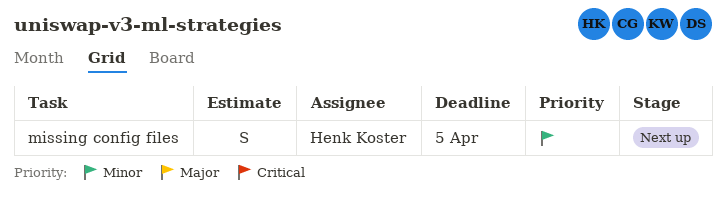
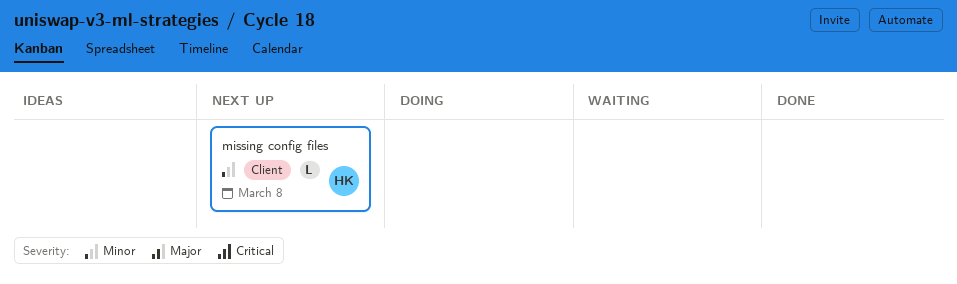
missing config files, estimate: S -> L
missing config files, due: Apr 5 -> Mar 8

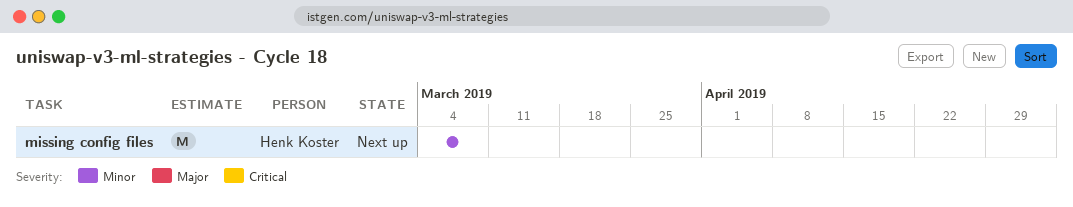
missing config files, estimate: L -> M

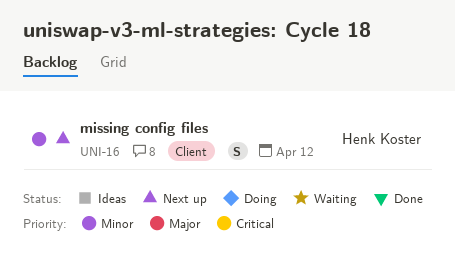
missing config files, estimate: M -> S
missing config files, due: Mar 8 -> Apr 12

